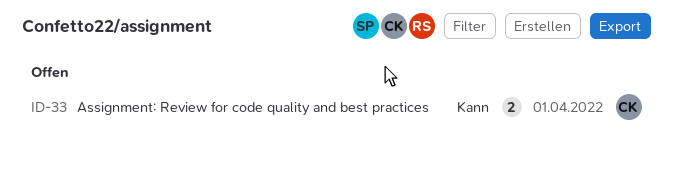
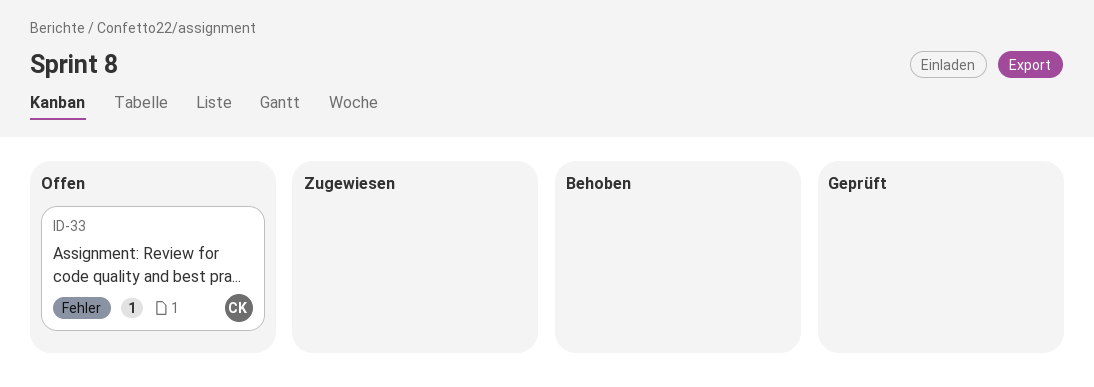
ID-33, estimate: 2 -> 1

